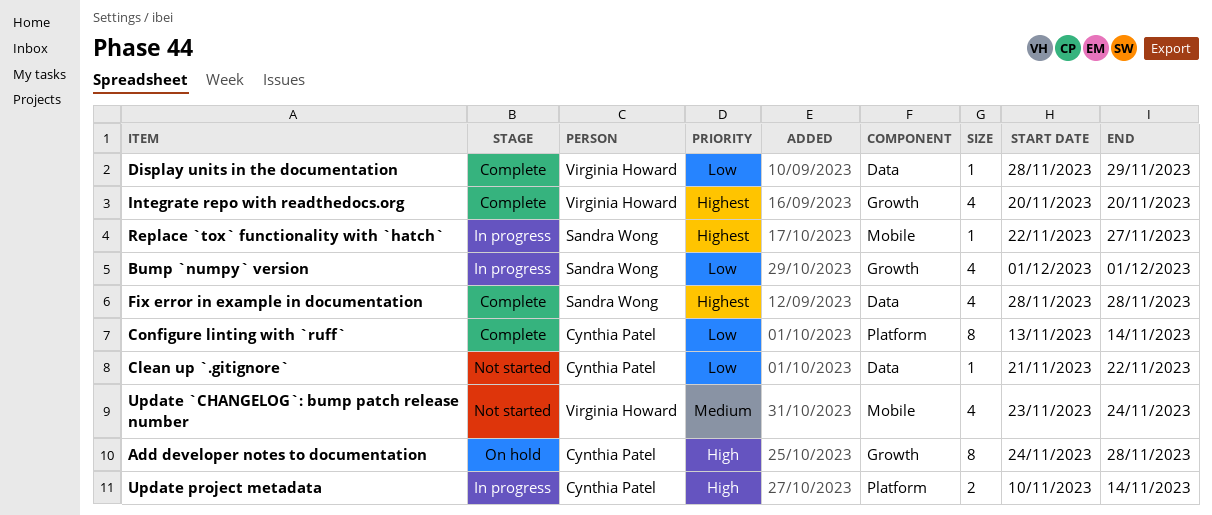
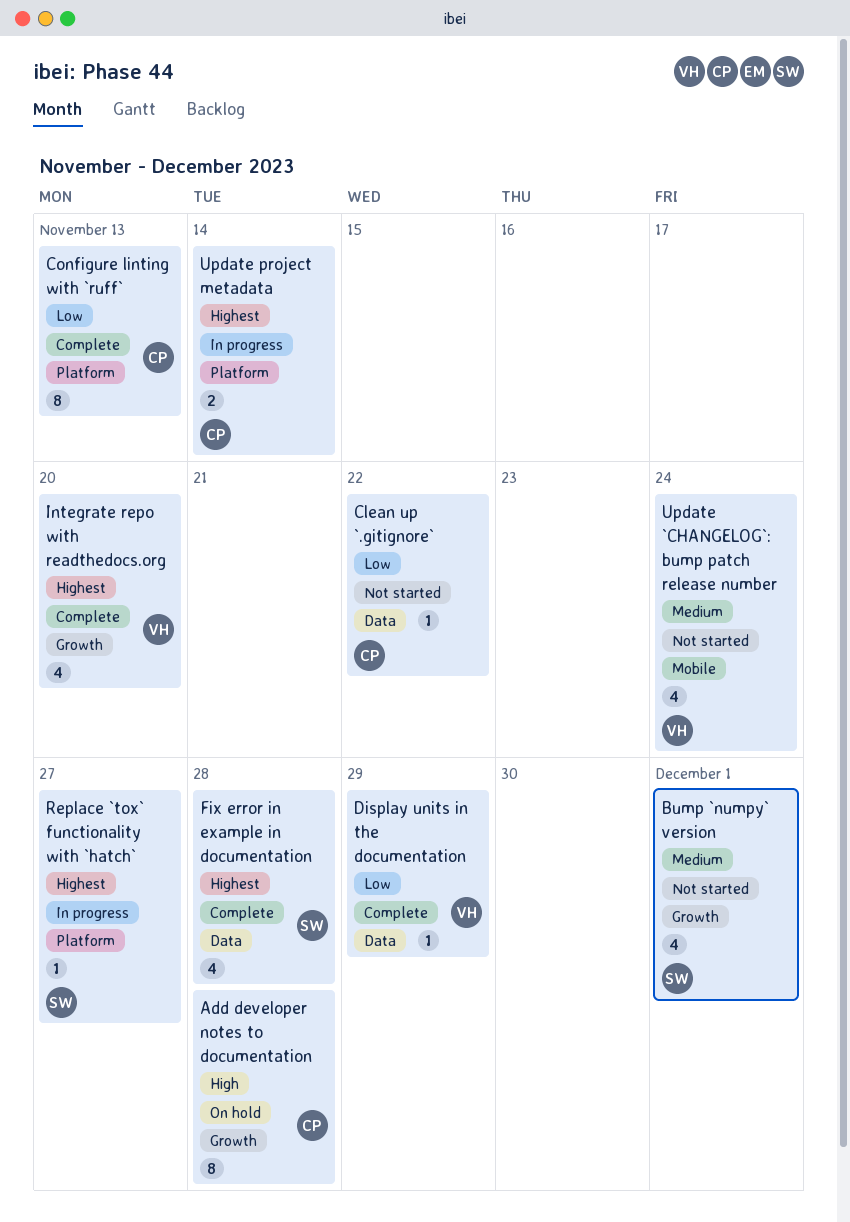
Bump `numpy` version, status: In progress -> Not started
Bump `numpy` version, priority: Low -> Medium
Configure linting with `ruff`, due: Nov 14 -> Nov 13
Replace `tox` functionality with `hatch`, label: Mobile -> Platform
Update project metadata, priority: High -> Highest

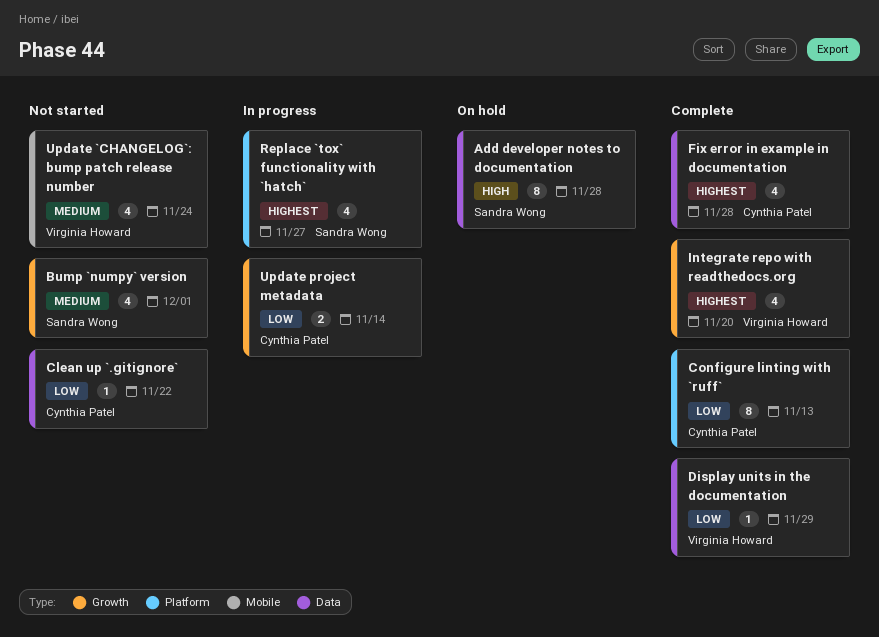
Add developer notes to documentation, owner: Cynthia Patel -> Sandra Wong
Add developer notes to documentation, label: Growth -> Data
Fix error in example in documentation, owner: Sandra Wong -> Cynthia Patel
Replace `tox` functionality with `hatch`, estimate: 1 -> 4
Update project metadata, priority: Highest -> Low
Update project metadata, label: Platform -> Growth

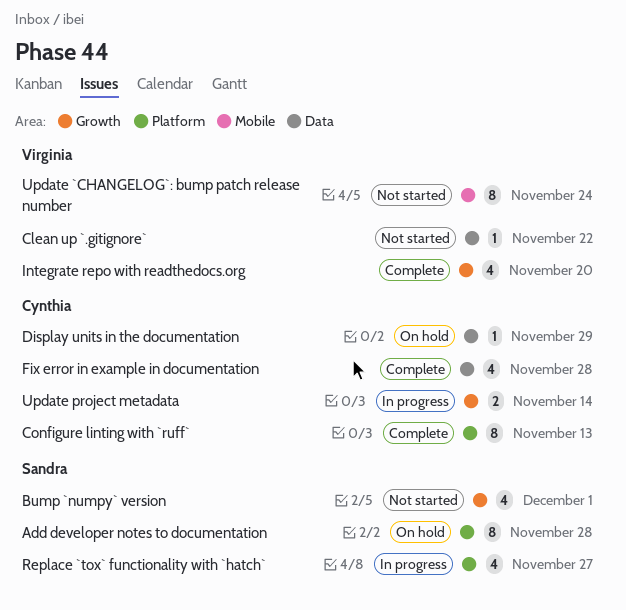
Add developer notes to documentation, label: Data -> Platform
Clean up `.gitignore`, owner: Cynthia Patel -> Virginia Howard
Display units in the documentation, status: Complete -> On hold
Display units in the documentation, owner: Virginia Howard -> Cynthia Patel
Update `CHANGELOG`: bump patch release number, estimate: 4 -> 8

